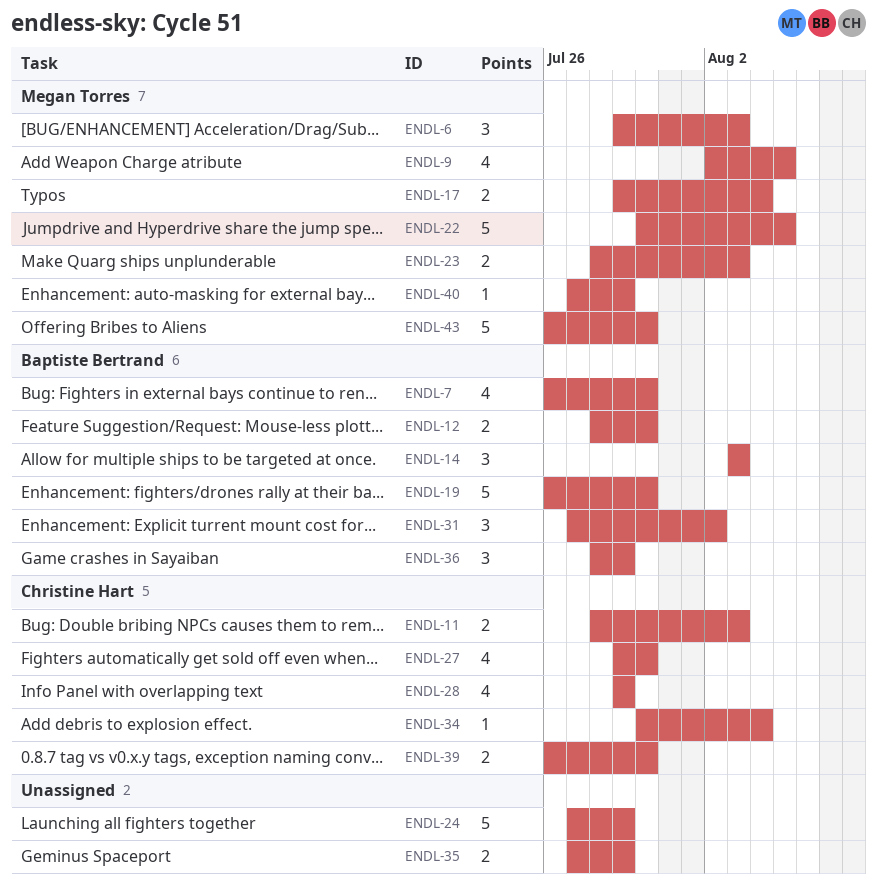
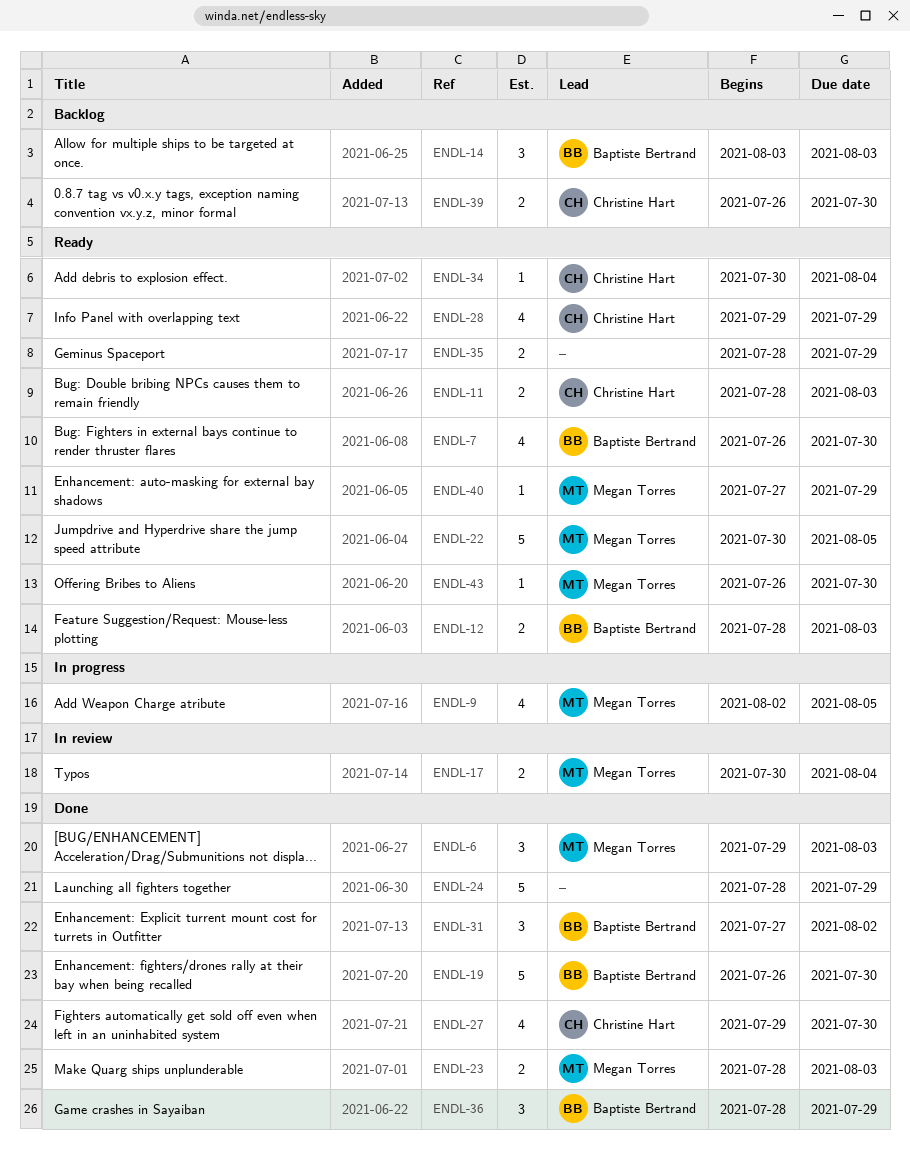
ENDL-12, due: Jul 30 -> Aug 3
ENDL-17, start: Jul 29 -> Jul 30
ENDL-24, start: Jul 27 -> Jul 28
ENDL-35, start: Jul 27 -> Jul 28
ENDL-43, estimate: 5 -> 1

